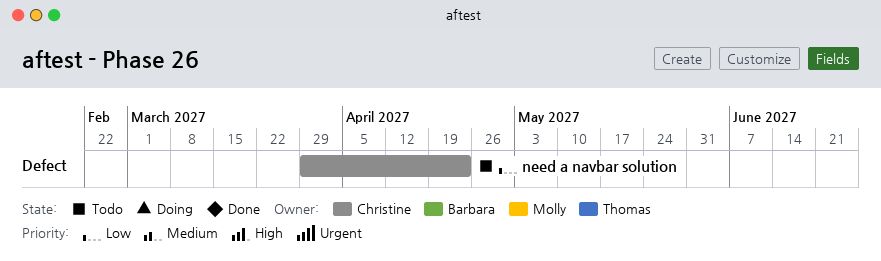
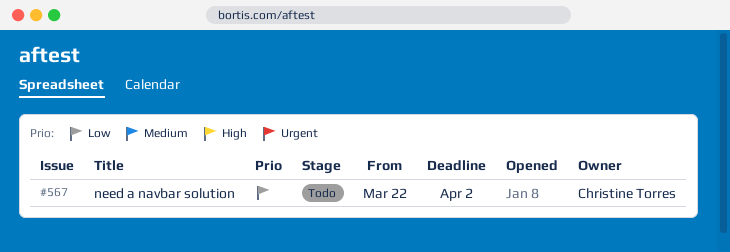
need a navbar solution, start: Mar 29 -> Mar 22
need a navbar solution, due: Apr 23 -> Apr 2

